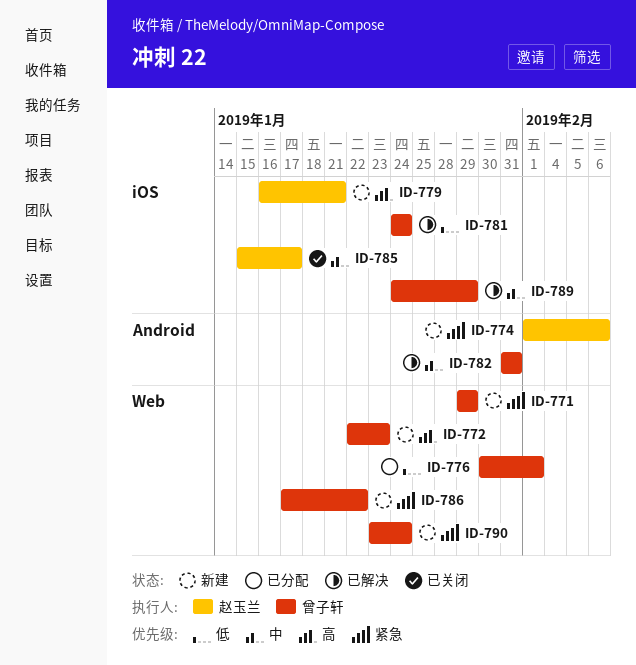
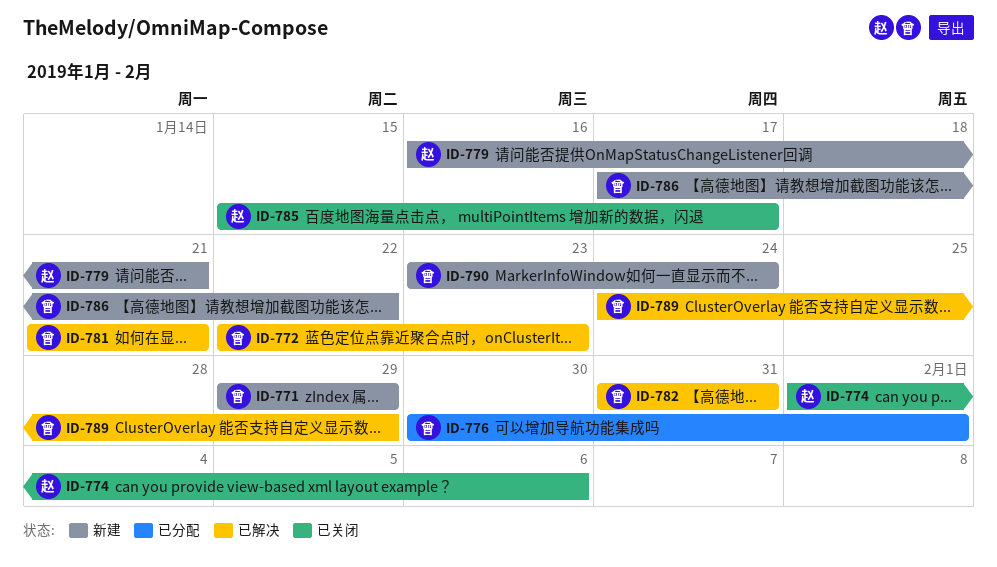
ID-772, status: 新建 -> 已解决
ID-774, status: 新建 -> 已关闭
ID-781, start: Jan 24 -> Jan 21
ID-781, due: Jan 24 -> Jan 21

